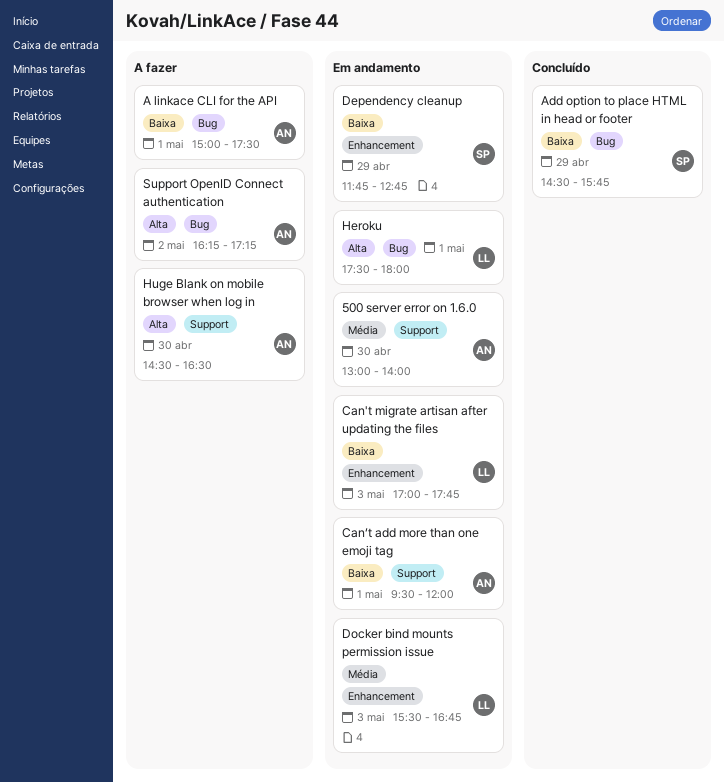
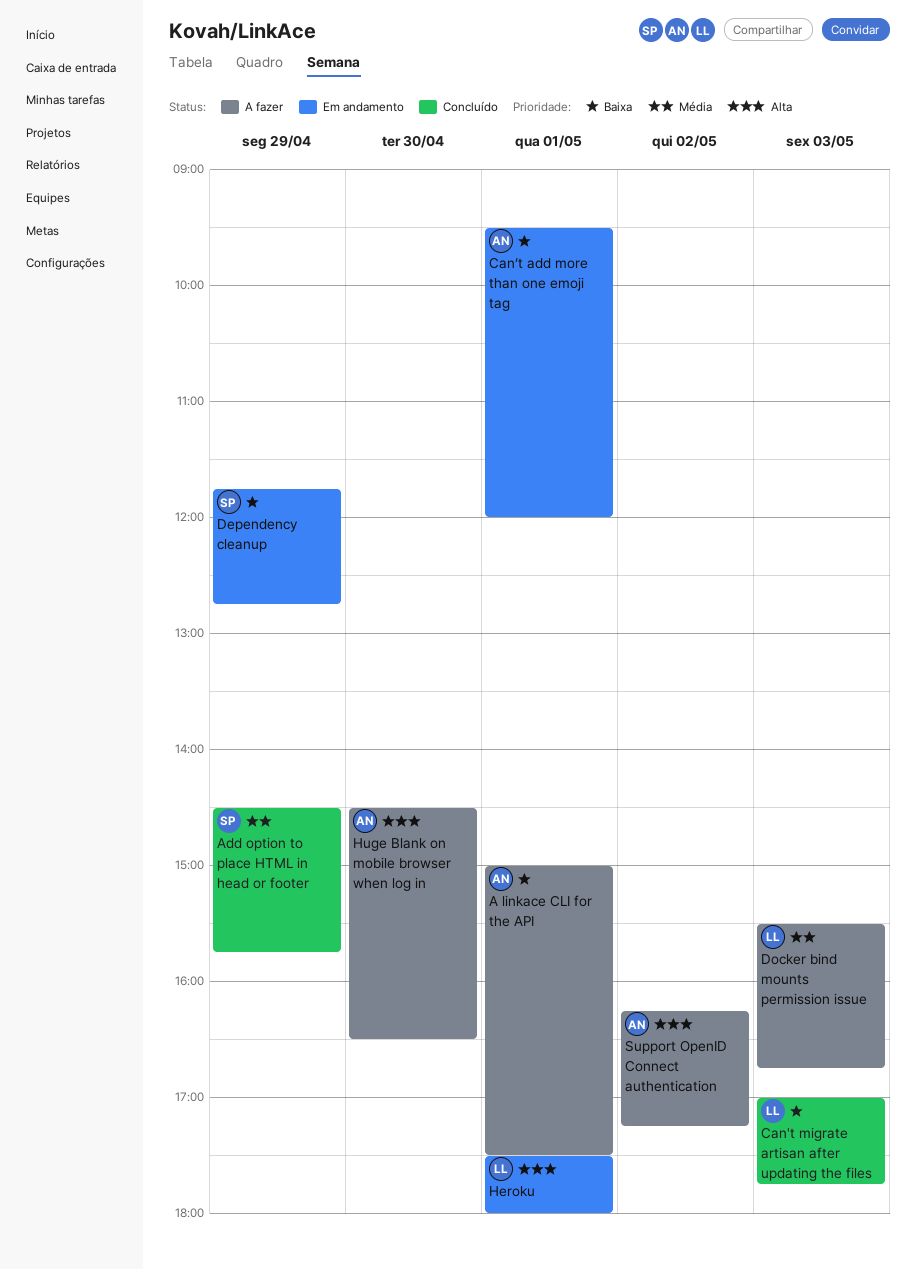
500 server error on 1.6.0: present -> none
Add option to place HTML in head or footer, priority: Baixa -> Média
Can't migrate artisan after updating the files, status: Em andamento -> Concluído
Docker bind mounts permission issue, status: Em andamento -> A fazer

